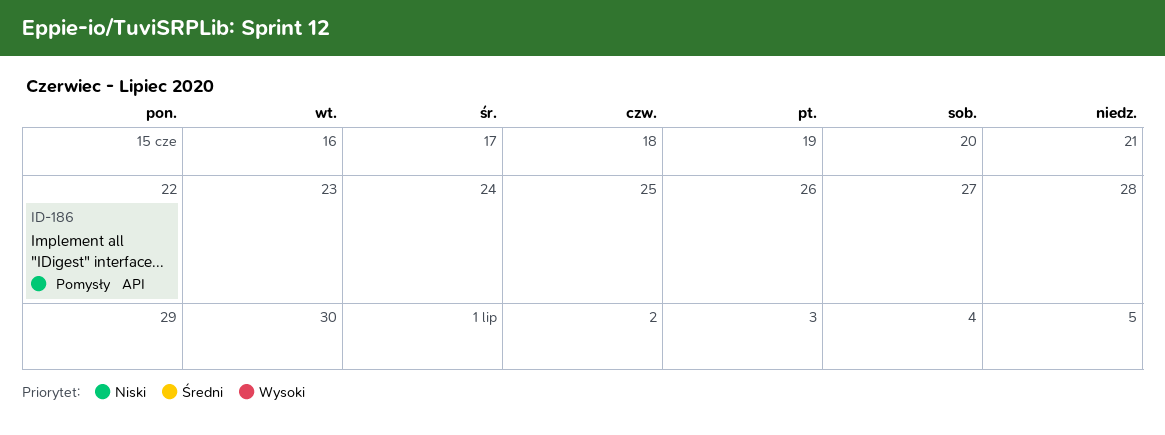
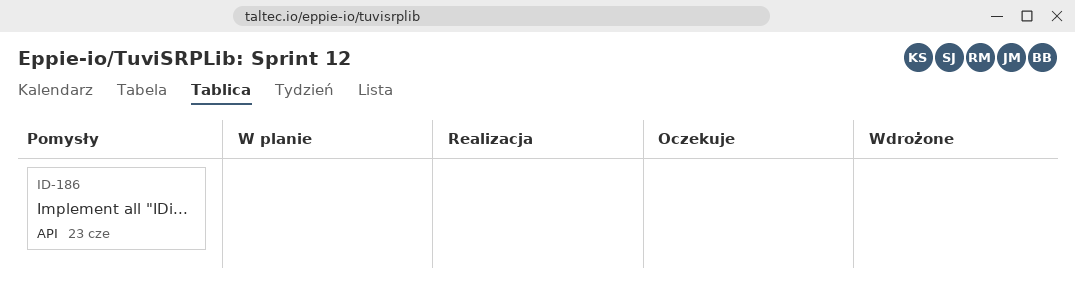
ID-186, due: Jun 22 -> Jun 23

